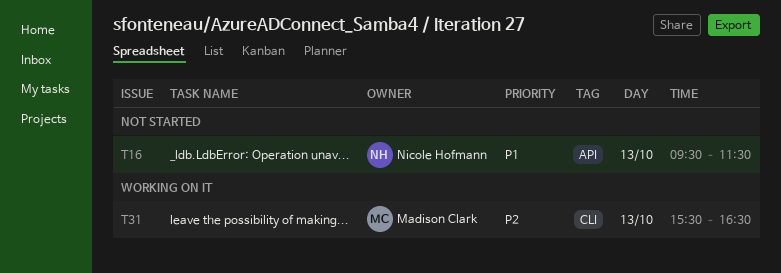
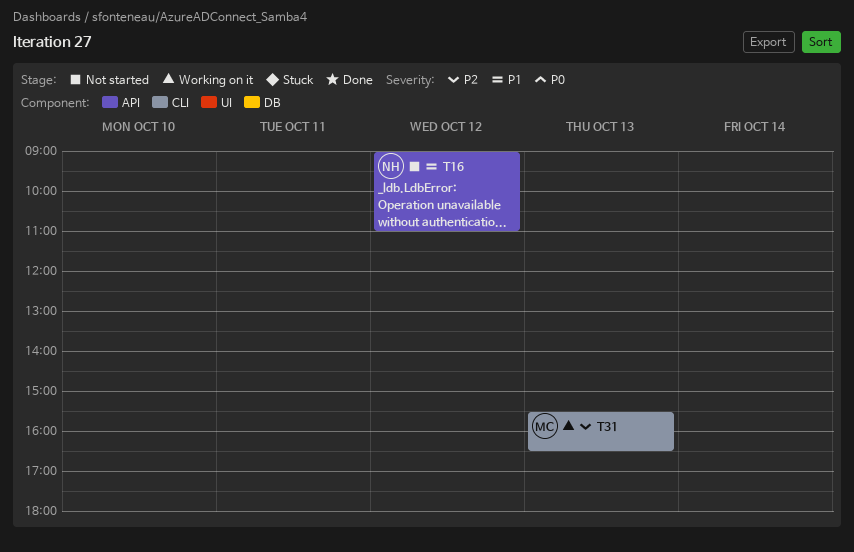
T16, day: Oct 13 -> Oct 12
T16, begins: 09:30 -> 09:00
T16, ends: 11:30 -> 11:00

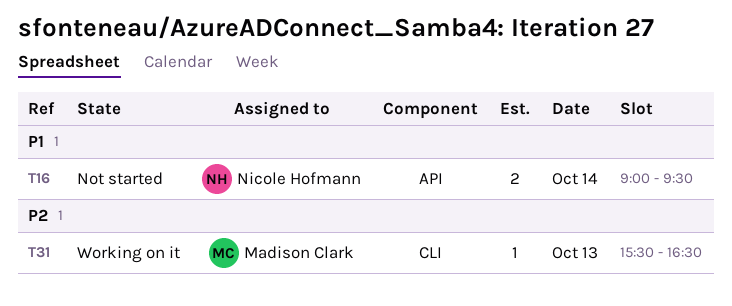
T16, day: Oct 12 -> Oct 14
T16, ends: 11:00 -> 09:30

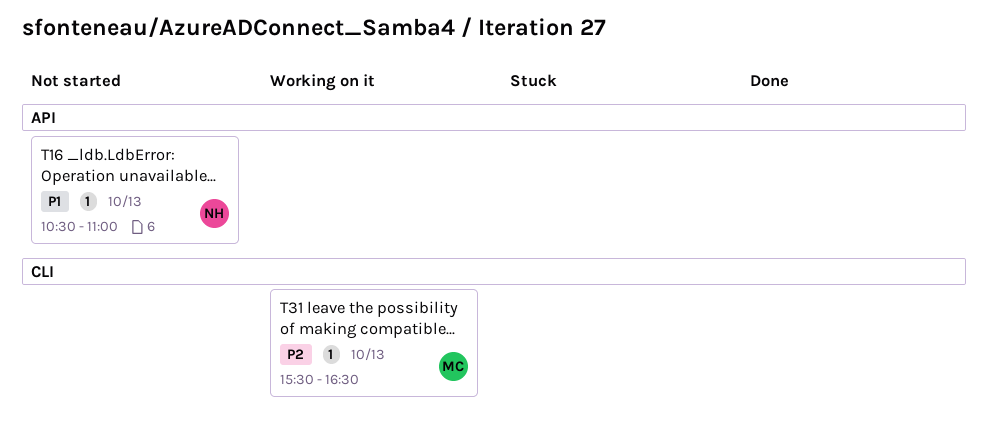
T16, estimate: 2 -> 1
T16, day: Oct 14 -> Oct 13
T16, begins: 09:00 -> 10:30
T16, ends: 09:30 -> 11:00

